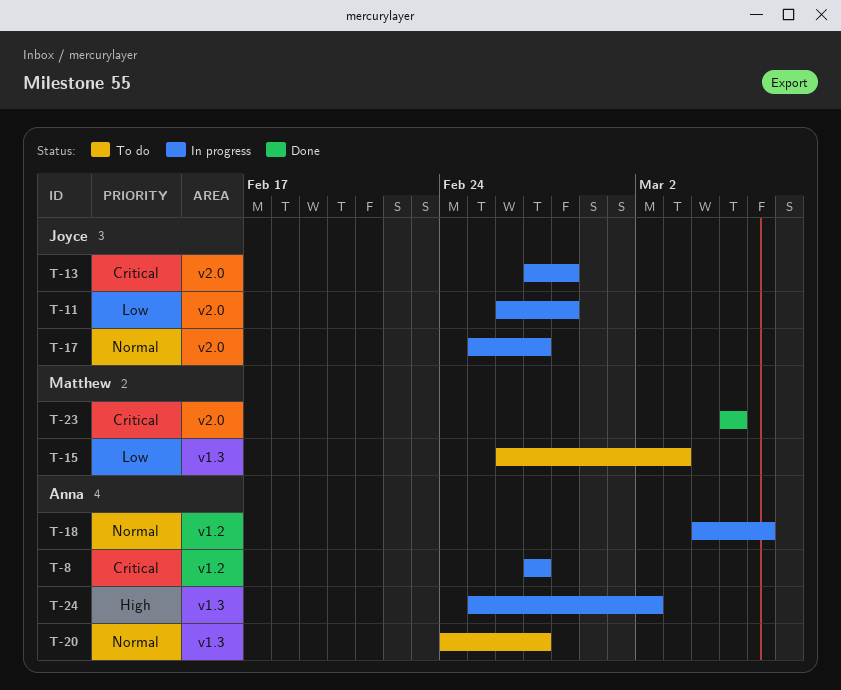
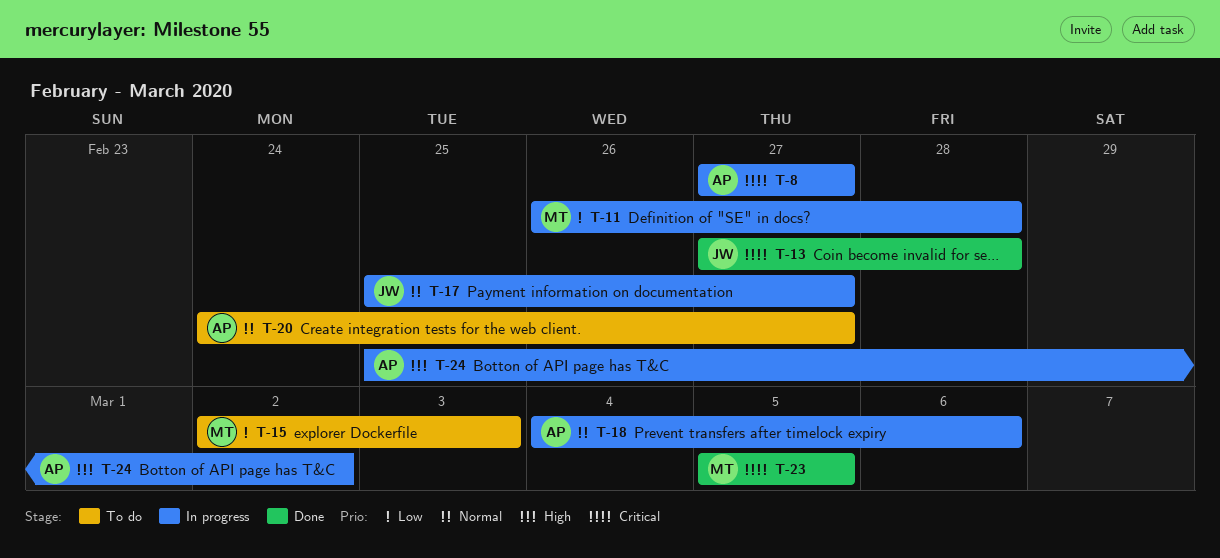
T-11, owner: Joyce -> Matthew
T-13, status: In progress -> Done
T-15, start: Feb 26 -> Mar 2

